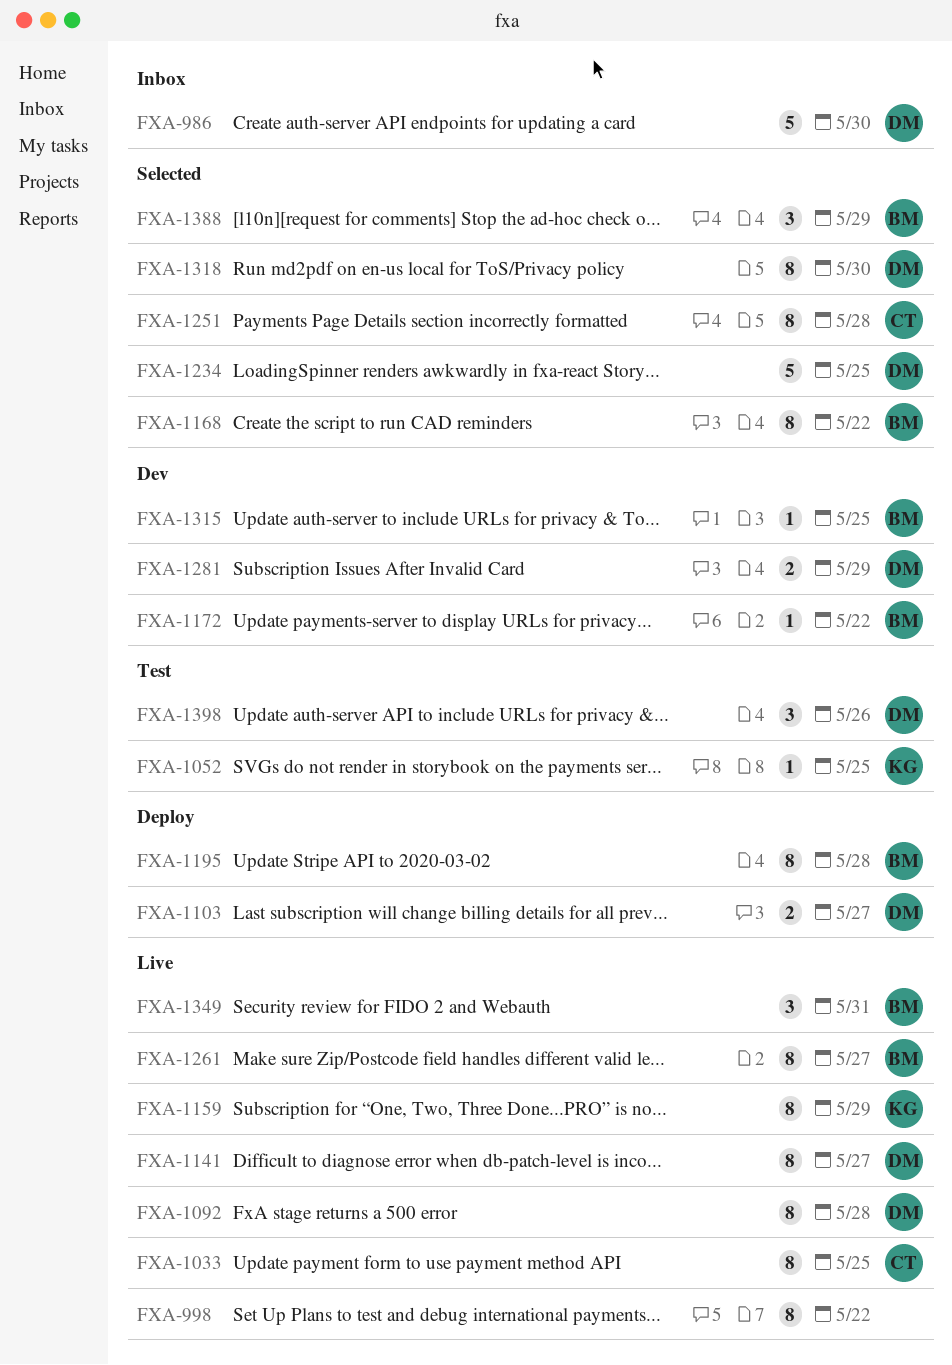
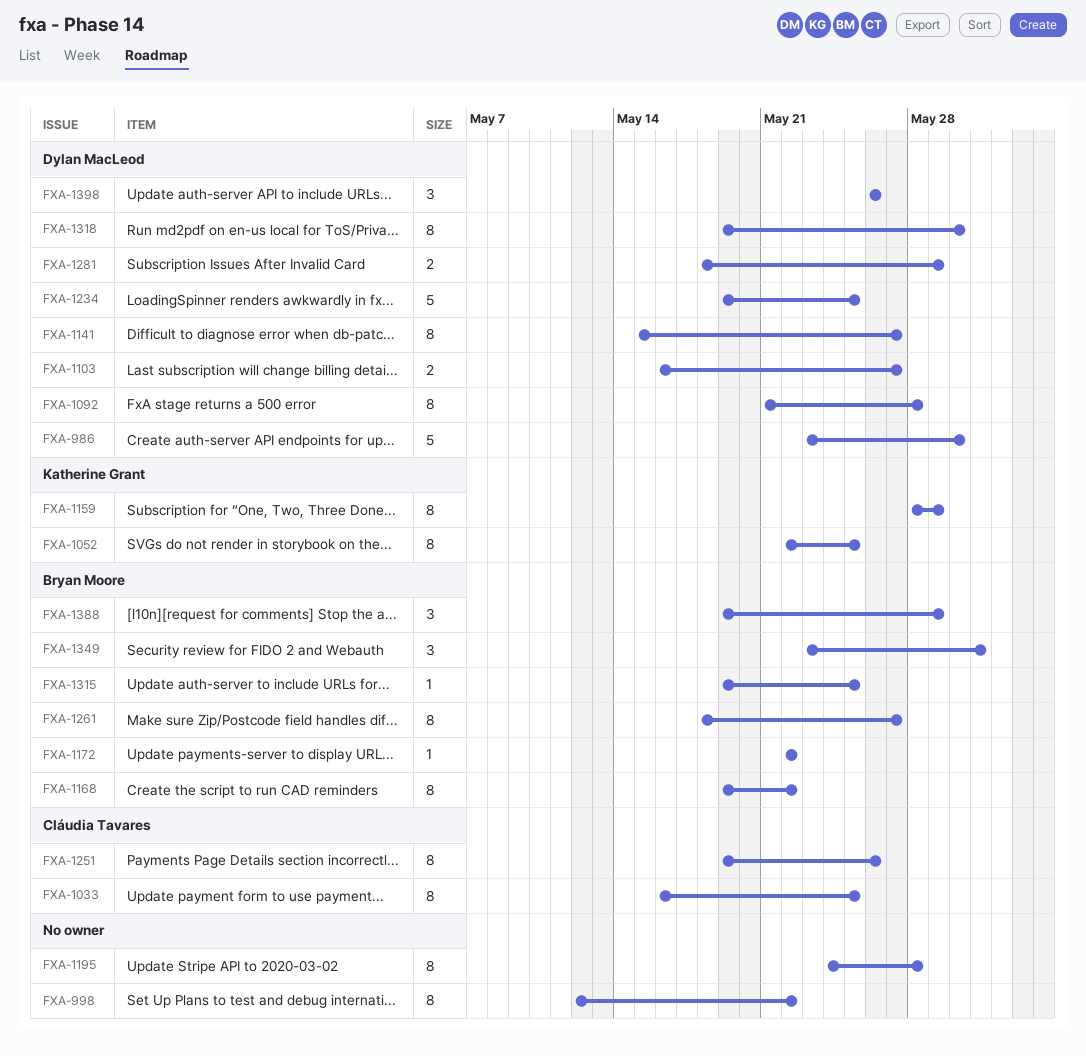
FXA-1052, estimate: 1 -> 8
FXA-1195, owner: Bryan Moore -> none
FXA-1251, due: May 28 -> May 26

